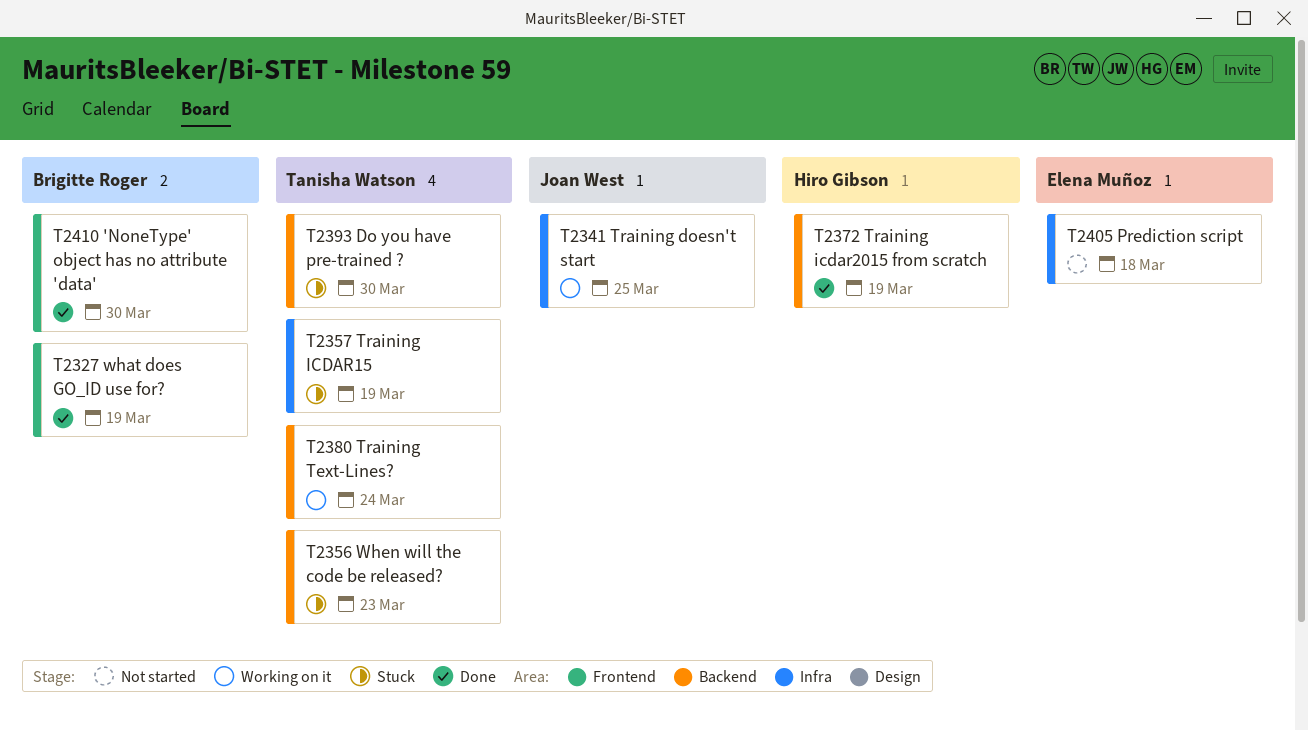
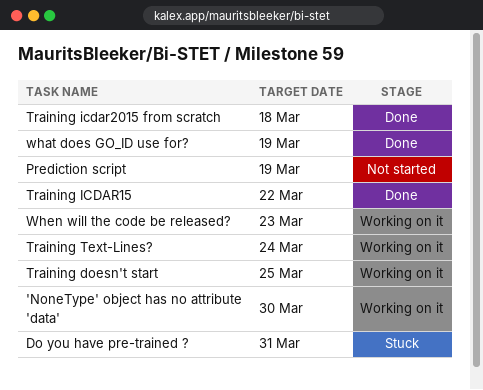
'NoneType' object has no attribute 'data', status: Done -> Working on it
Do you have pre-trained ?, due: Mar 30 -> Mar 31
Prediction script, due: Mar 18 -> Mar 19
Training ICDAR15, status: Stuck -> Done
Training ICDAR15, due: Mar 19 -> Mar 22
Training icdar2015 from scratch, due: Mar 19 -> Mar 18
When will the code be released?, status: Stuck -> Working on it

